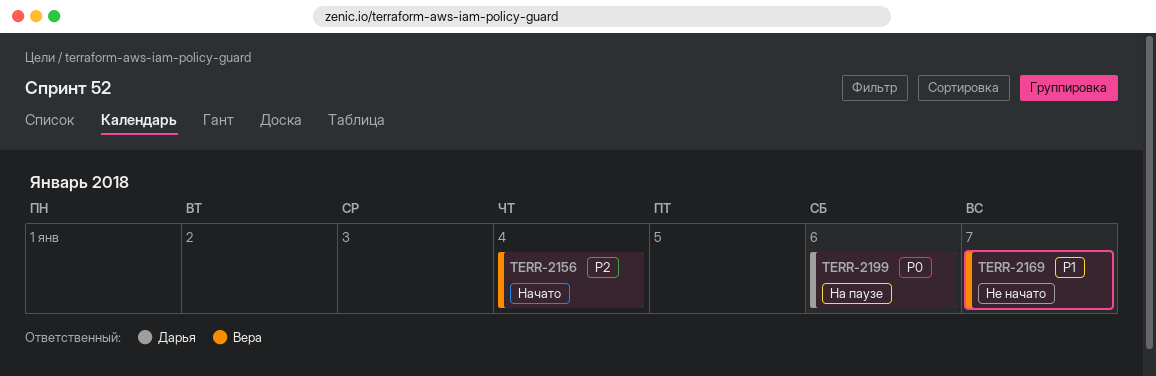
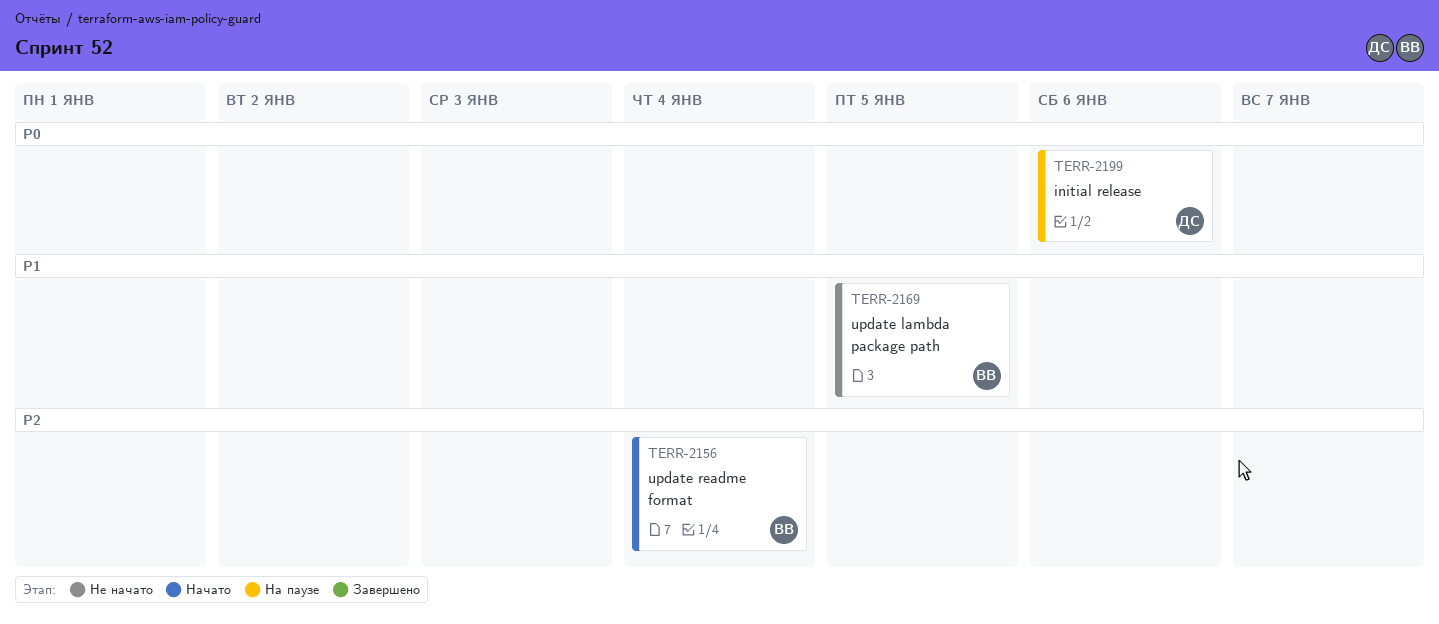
TERR-2169, due: Jan 7 -> Jan 5

